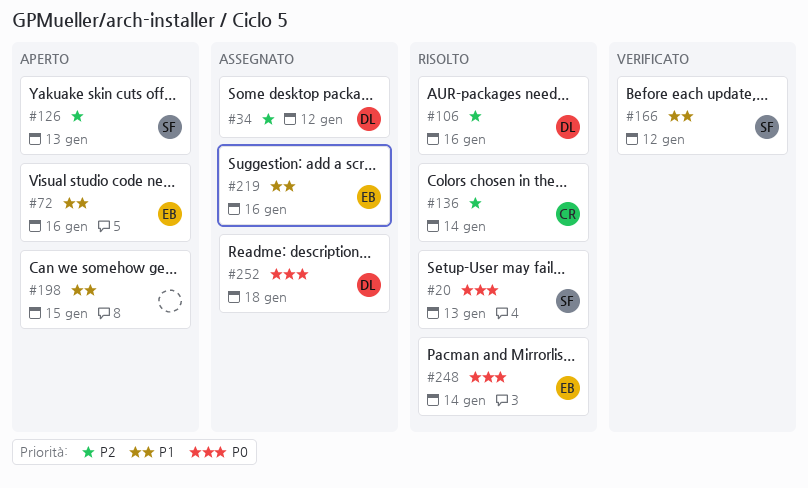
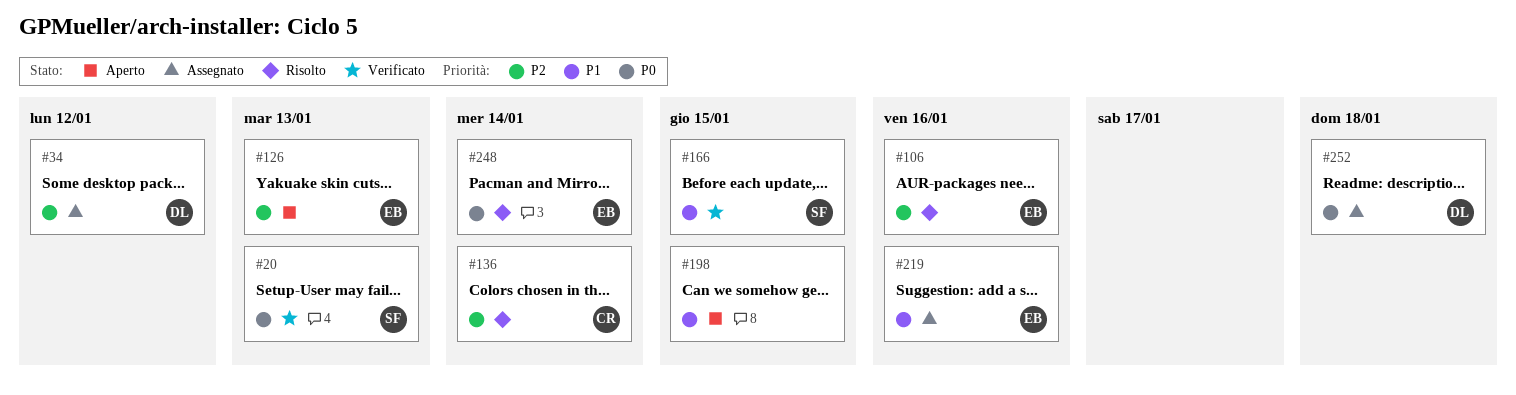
#20, status: Risolto -> Verificato
#72: present -> none
#106, owner: DL -> EB
#126, owner: SF -> EB
#166, due: Jan 12 -> Jan 15

